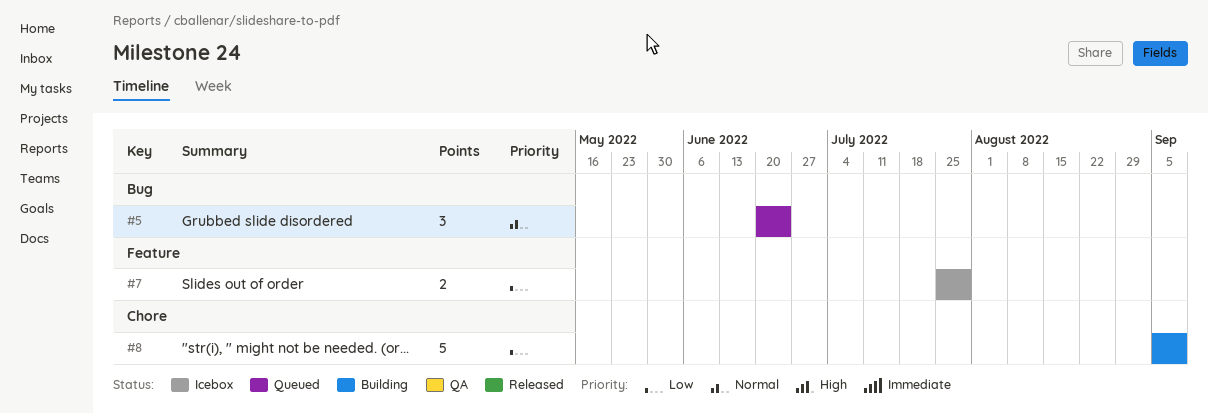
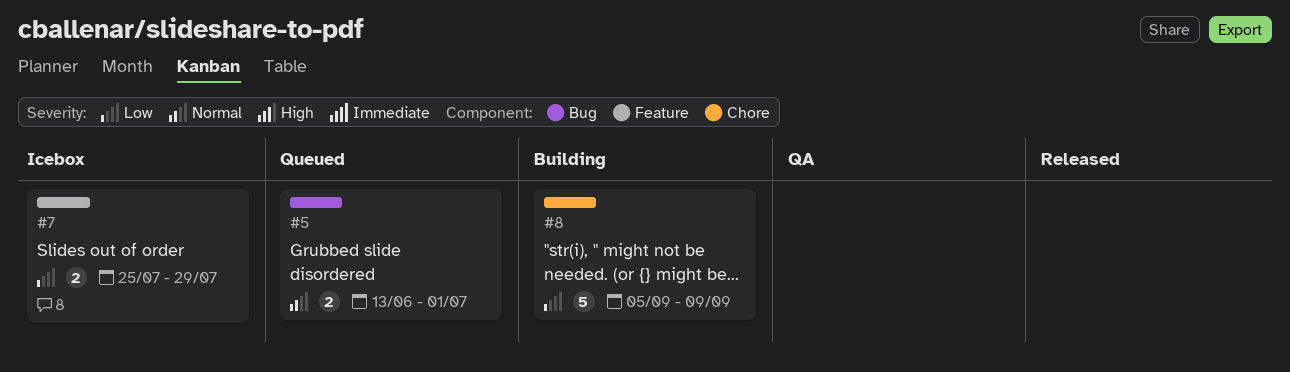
#5, estimate: 3 -> 2
#5, start: Jun 20 -> Jun 13
#5, due: Jun 24 -> Jul 1

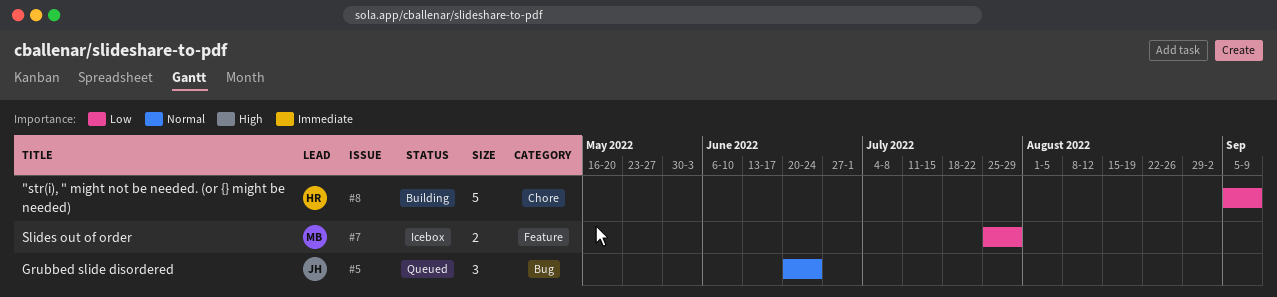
#5, estimate: 2 -> 3
#5, start: Jun 13 -> Jun 20
#5, due: Jul 1 -> Jun 24

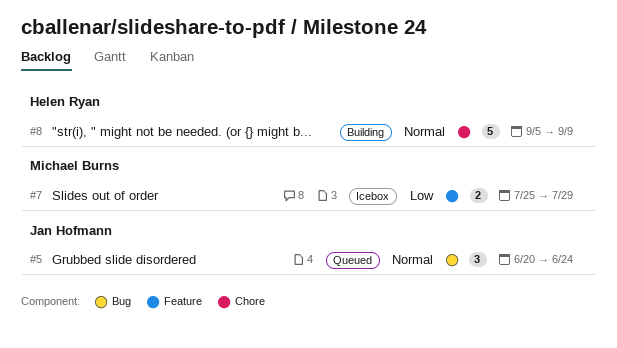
#8, priority: Low -> Normal

